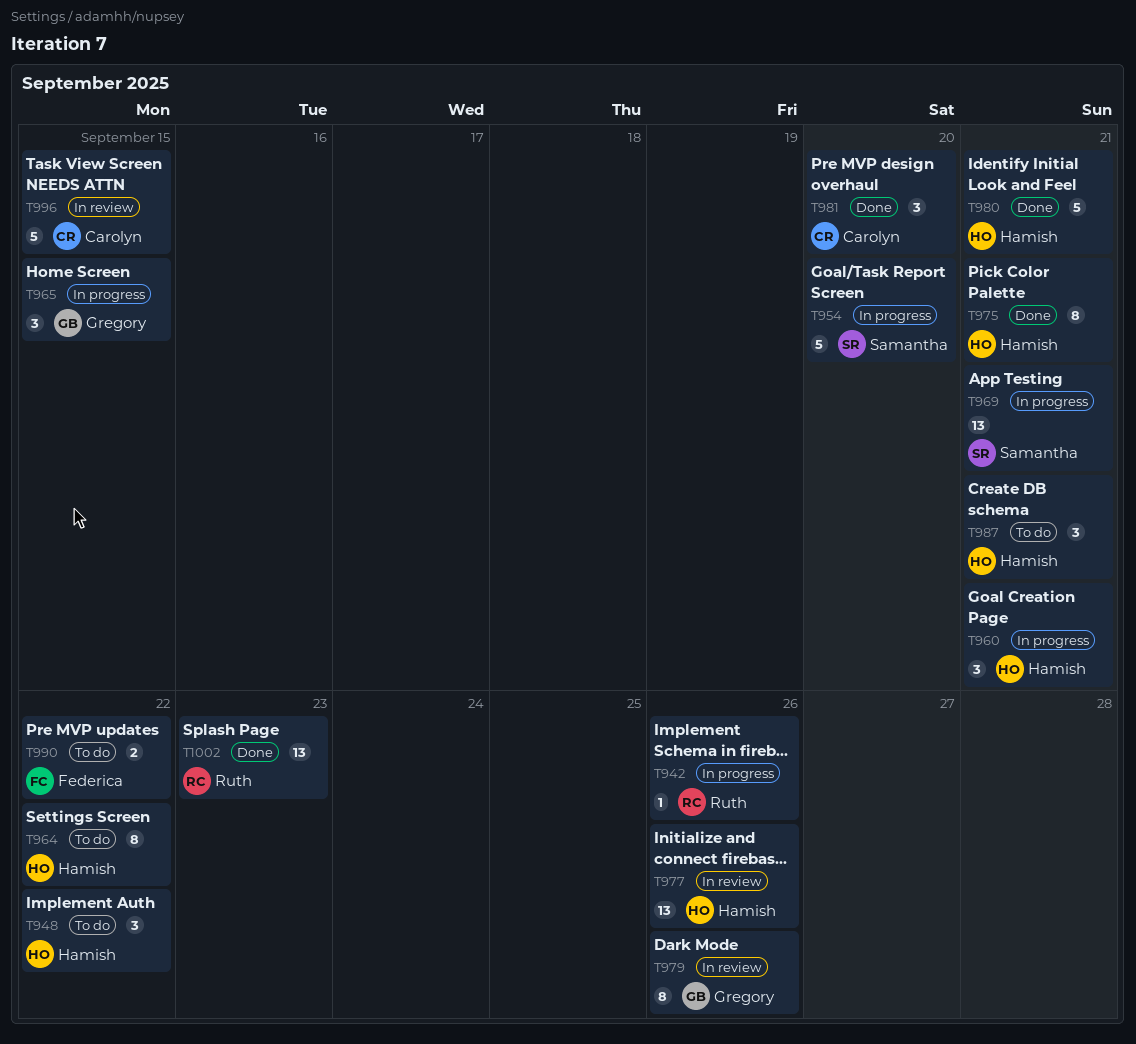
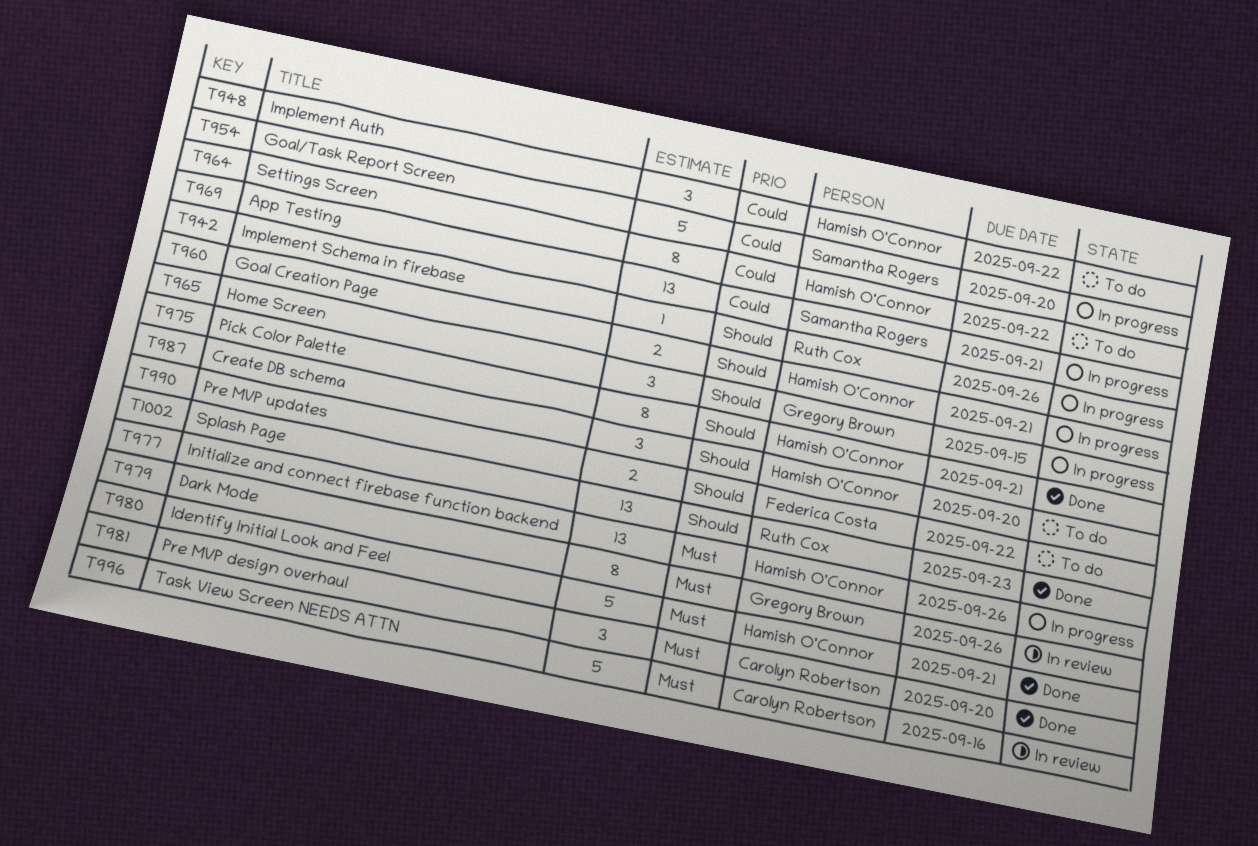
T960, estimate: 3 -> 2
T977, status: In review -> In progress
T987, due: Sep 21 -> Sep 20
T996, due: Sep 15 -> Sep 16

